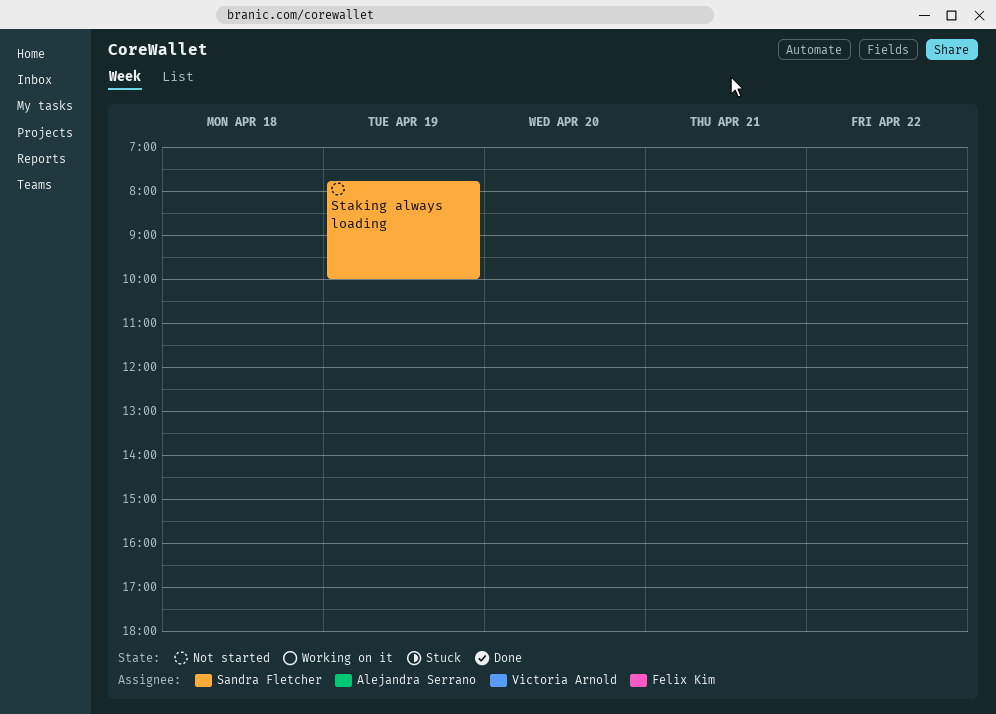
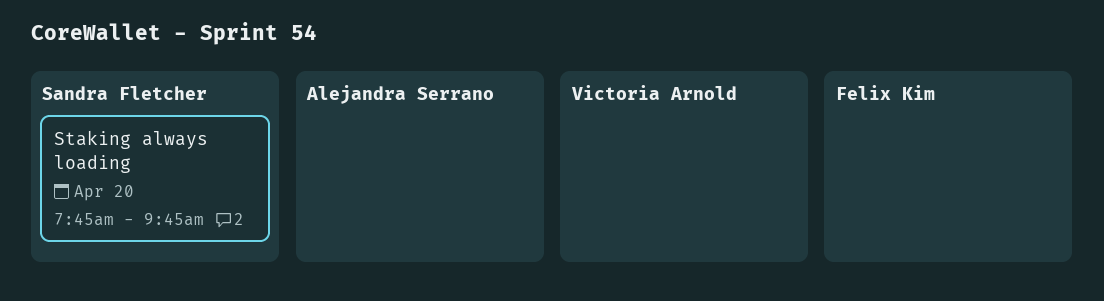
Staking always loading, day: Apr 19 -> Apr 20
Staking always loading, ends: 10:00 -> 09:45

